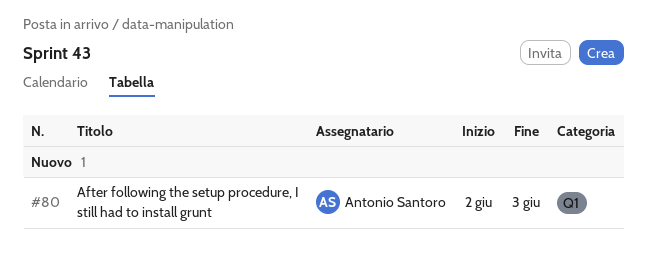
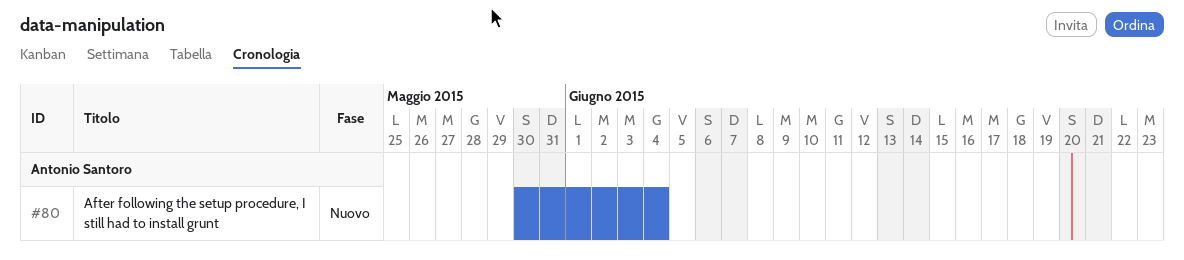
#80, start: Jun 2 -> May 30
#80, due: Jun 3 -> Jun 4

